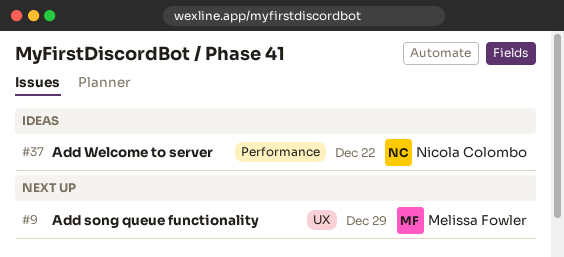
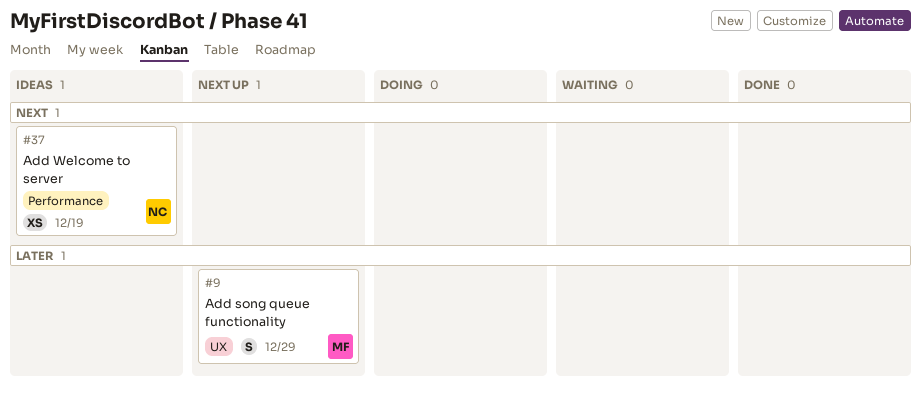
#37, due: Dec 22 -> Dec 19

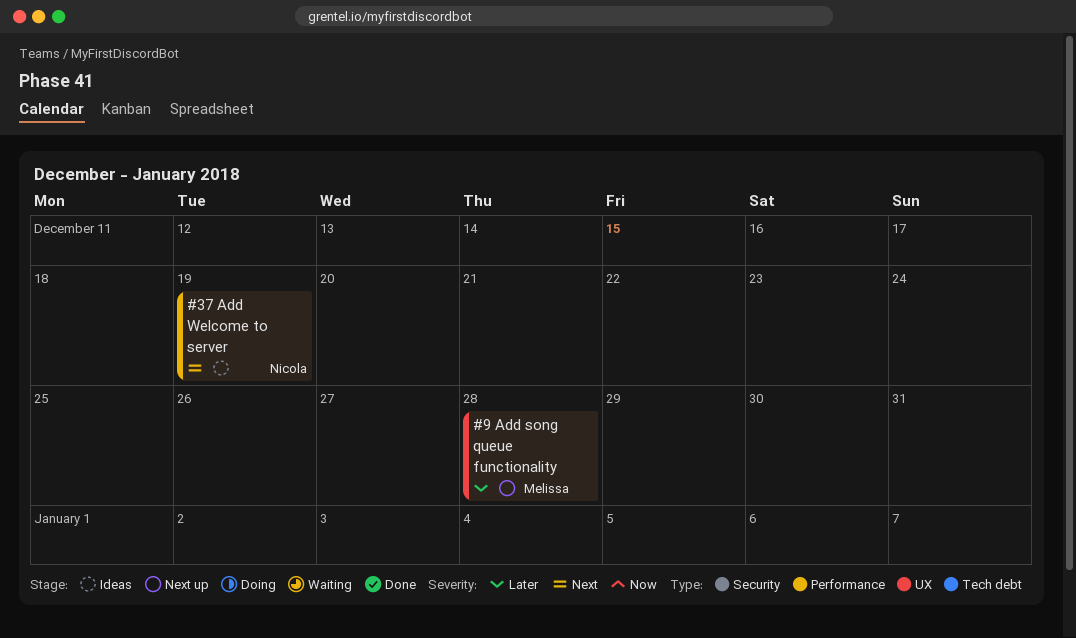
#9, due: Dec 29 -> Dec 28

